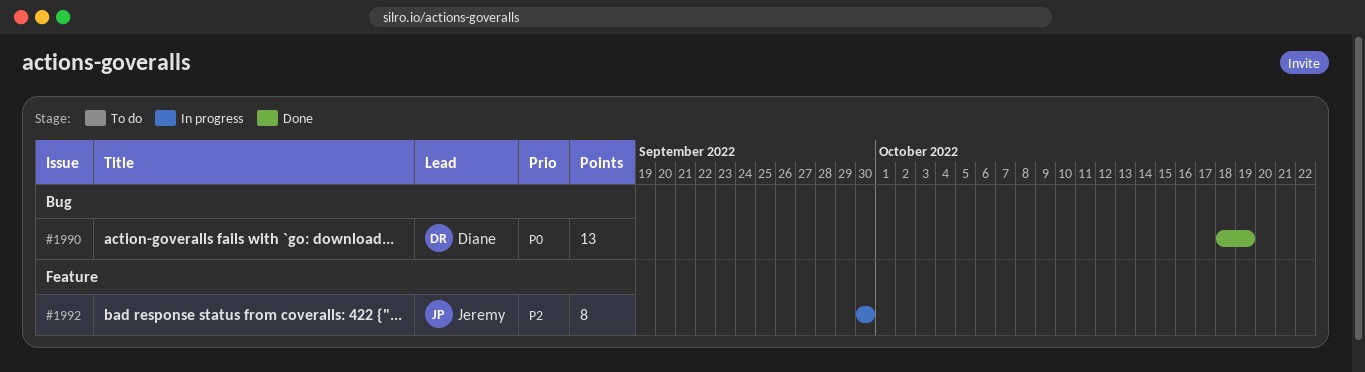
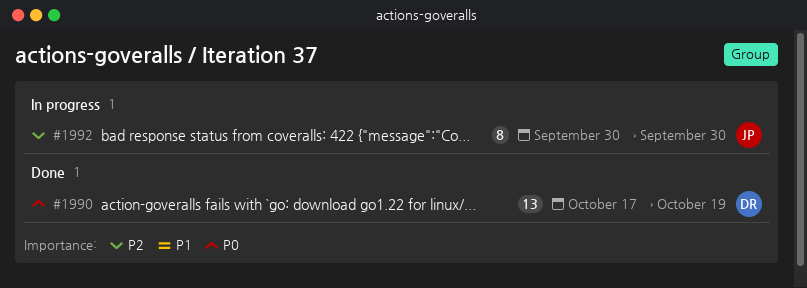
#1990, start: Oct 18 -> Oct 17

